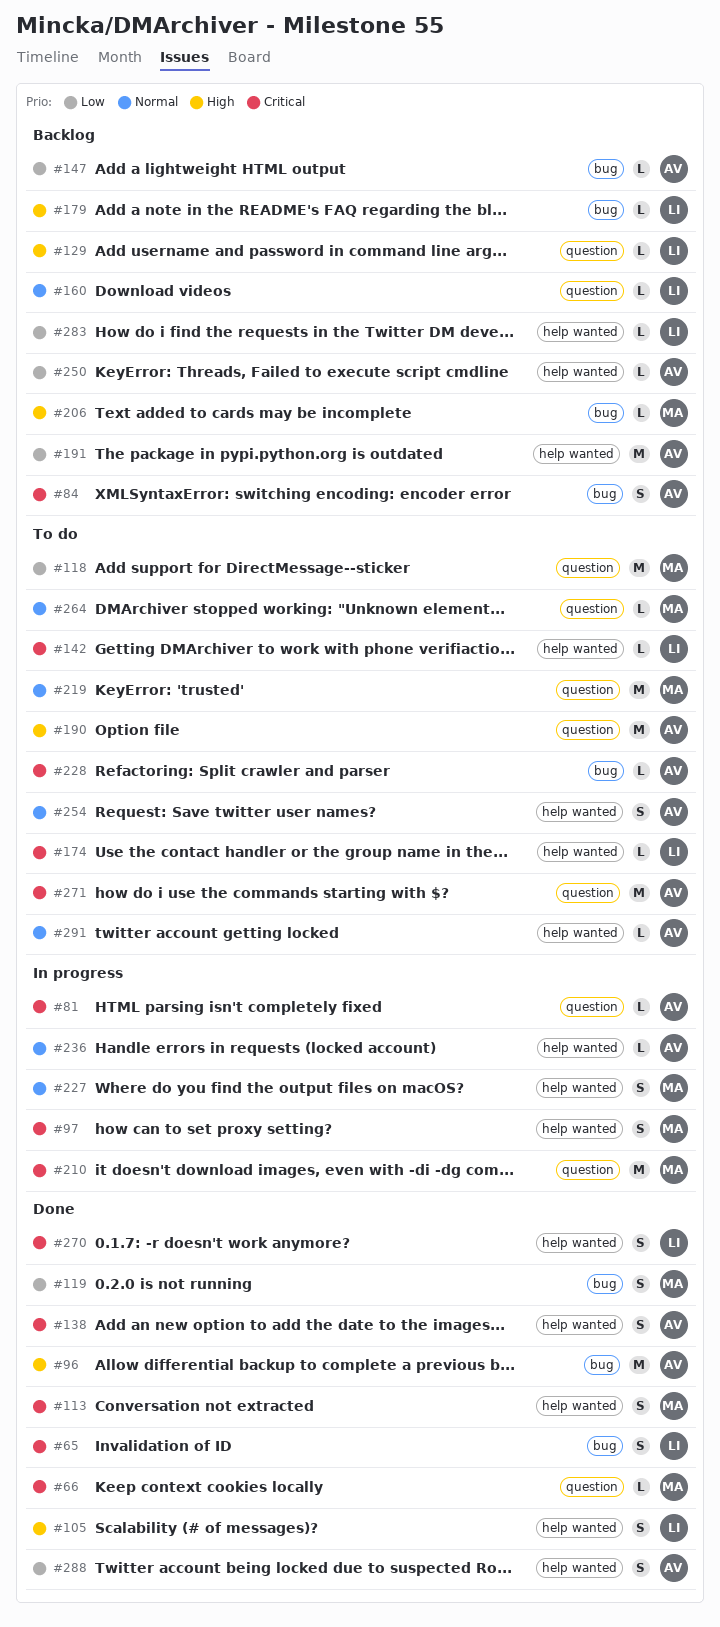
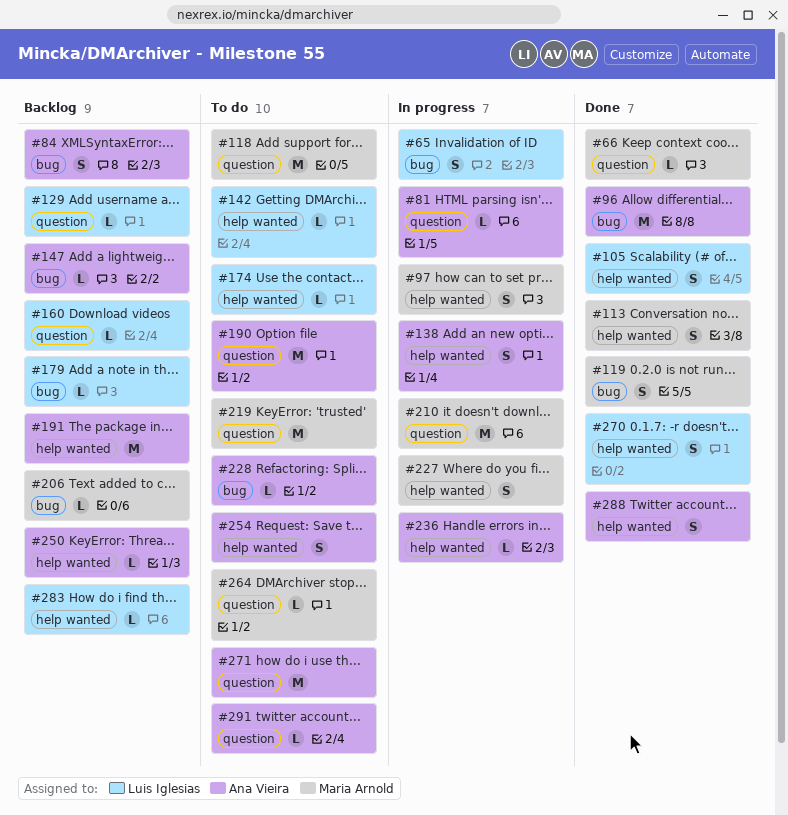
#65, status: Done -> In progress
#138, status: Done -> In progress
#291, label: help wanted -> question

